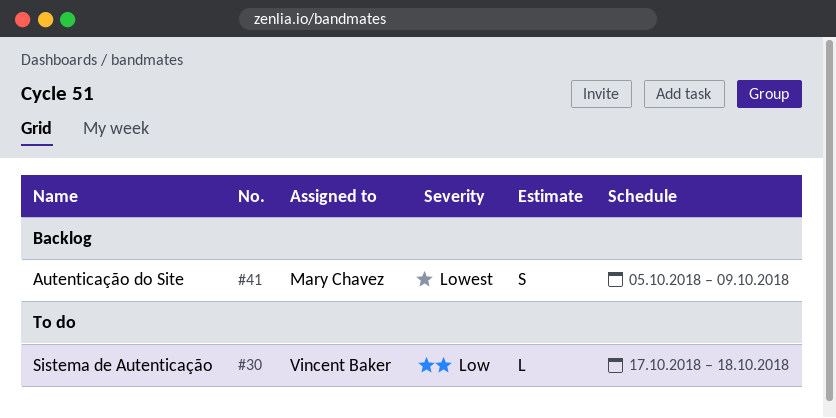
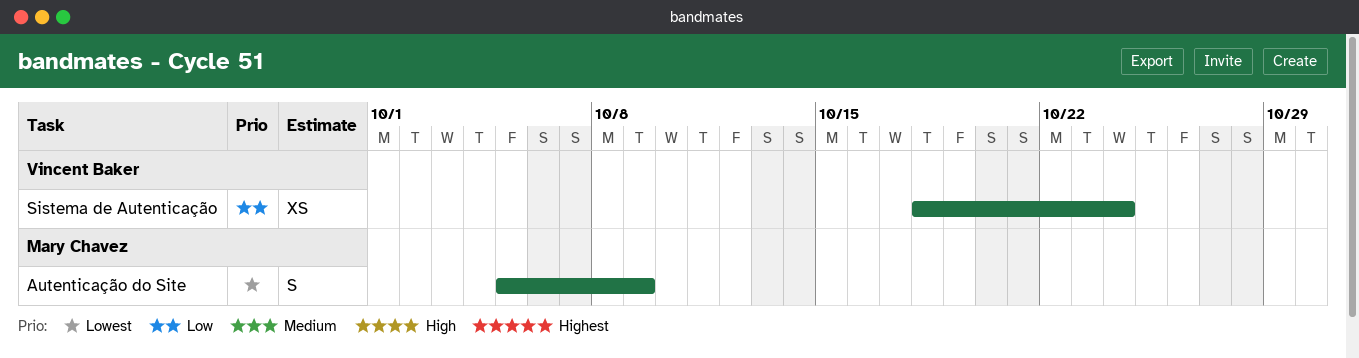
Sistema de Autenticação, estimate: L -> XS
Sistema de Autenticação, start: Oct 17 -> Oct 18
Sistema de Autenticação, due: Oct 18 -> Oct 24

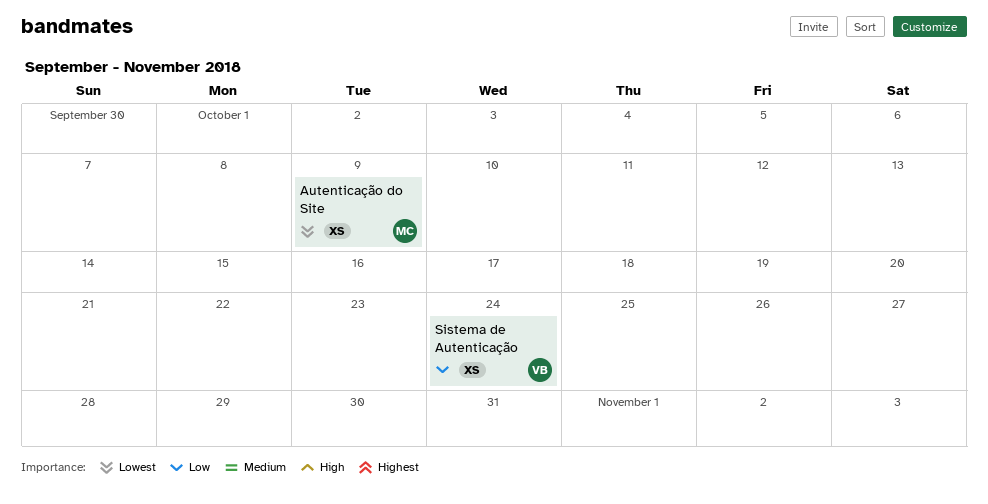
Autenticação do Site, estimate: S -> XS

